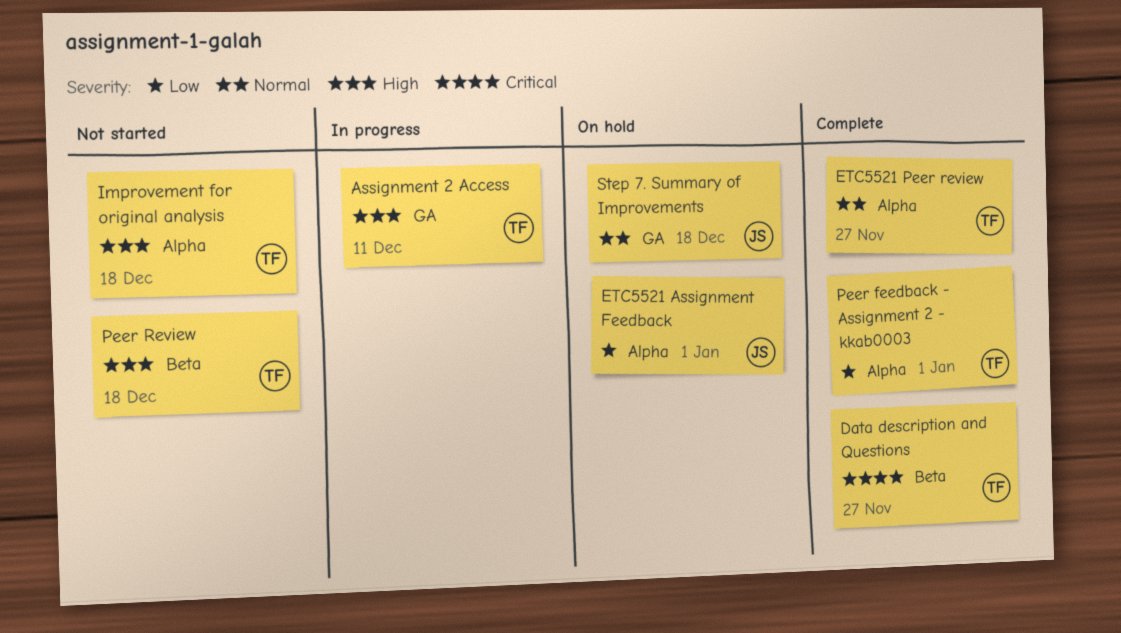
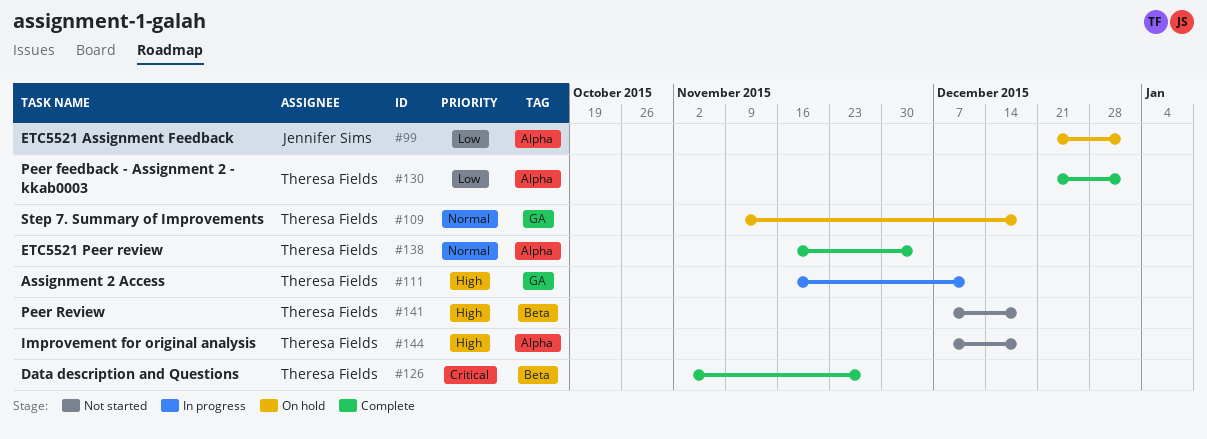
ETC5521 Peer review, due: Nov 27 -> Dec 4
Step 7. Summary of Improvements, owner: Jennifer Sims -> Theresa Fields

